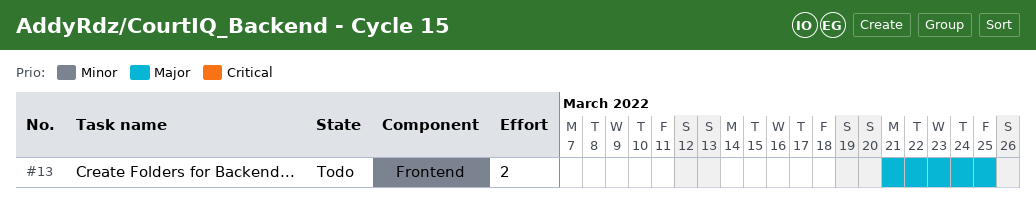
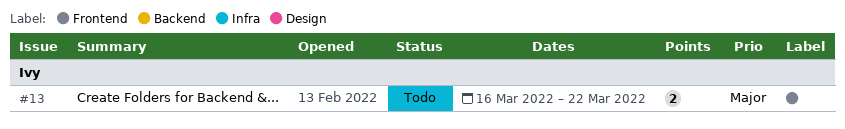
#13, start: Mar 21 -> Mar 16
#13, due: Mar 25 -> Mar 22

